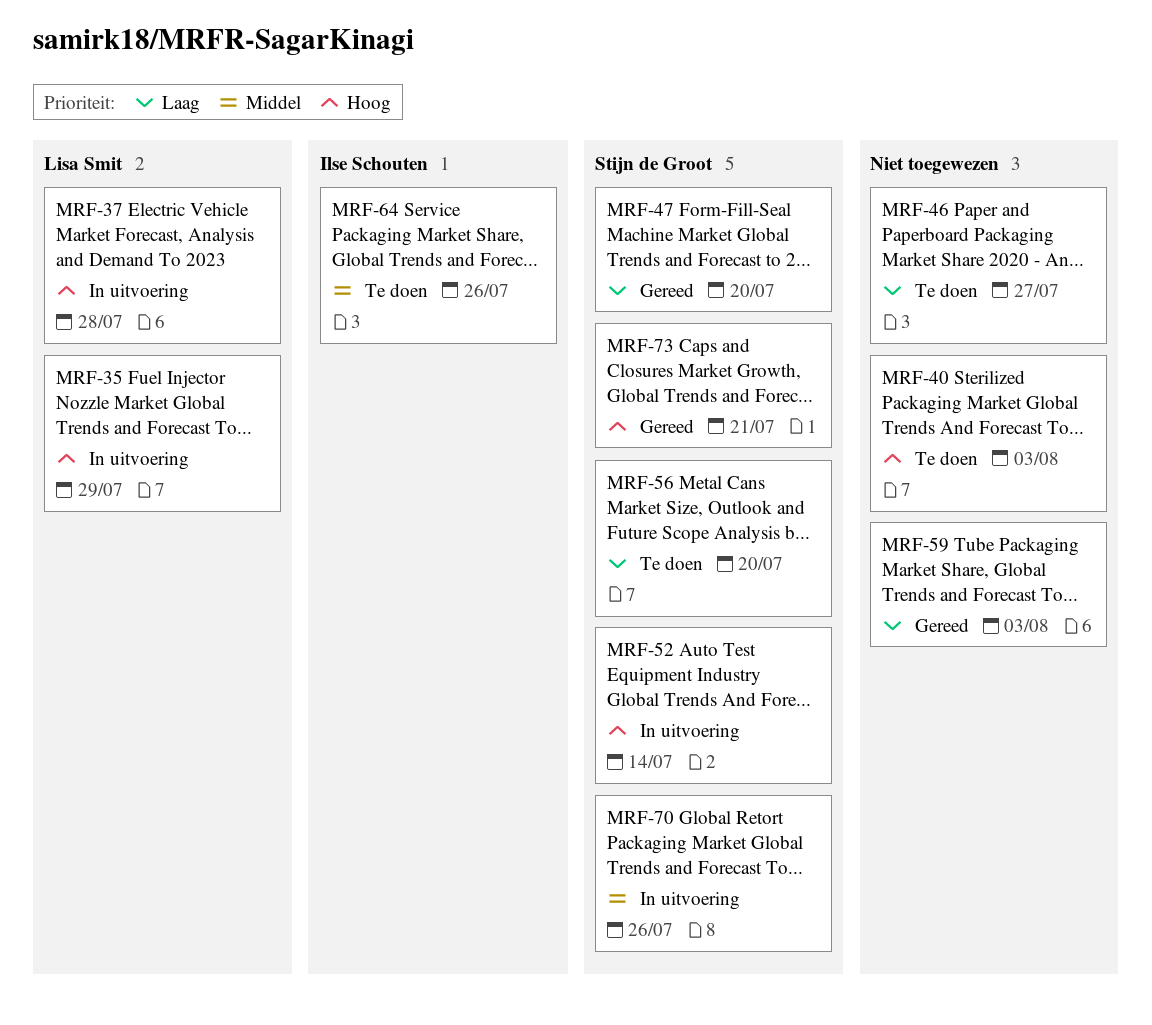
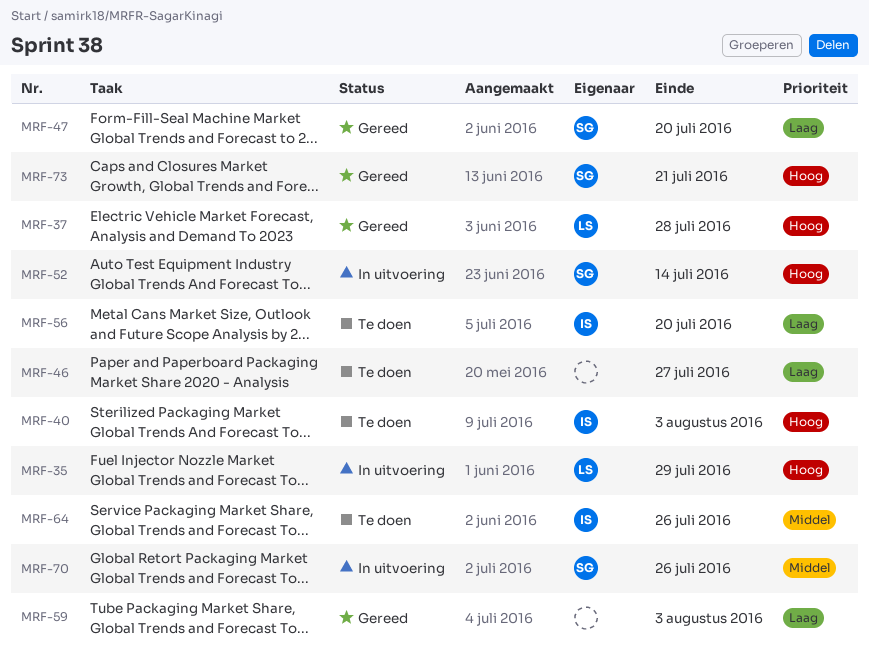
MRF-37, status: In uitvoering -> Gereed
MRF-40, owner: none -> Ilse Schouten
MRF-56, owner: Stijn de Groot -> Ilse Schouten

